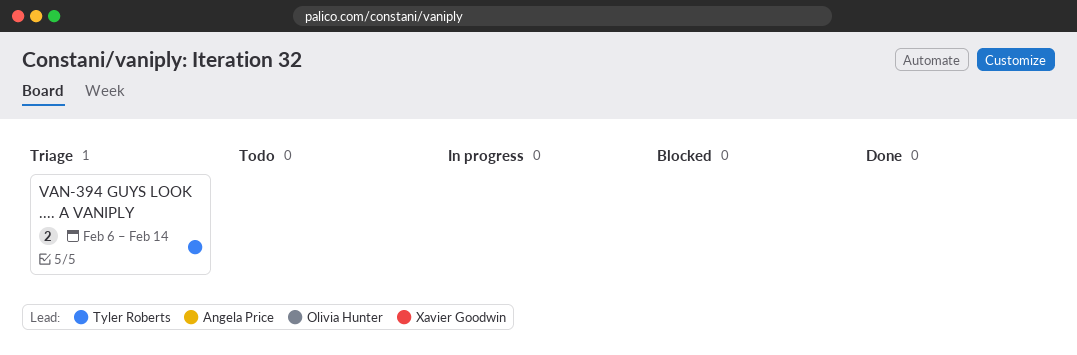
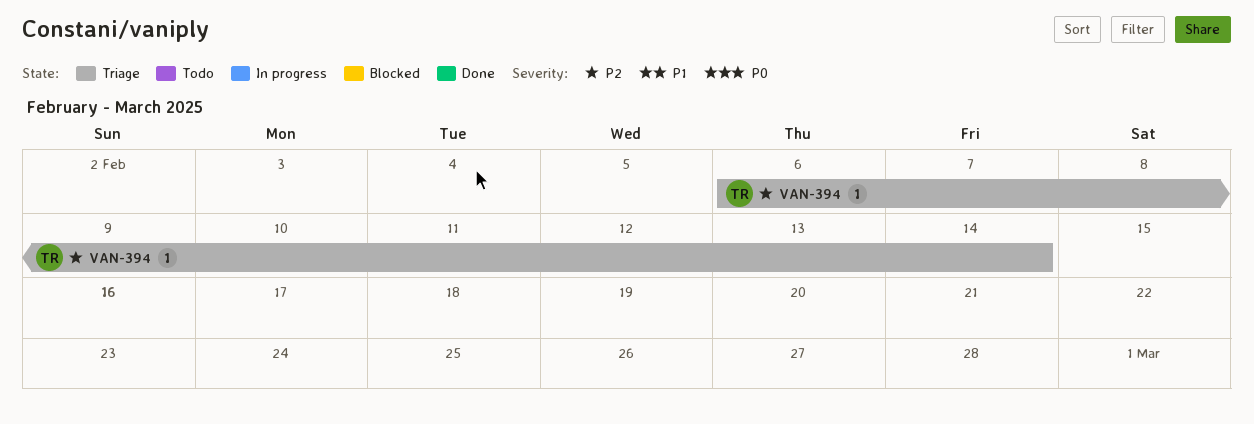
VAN-394, estimate: 2 -> 1

